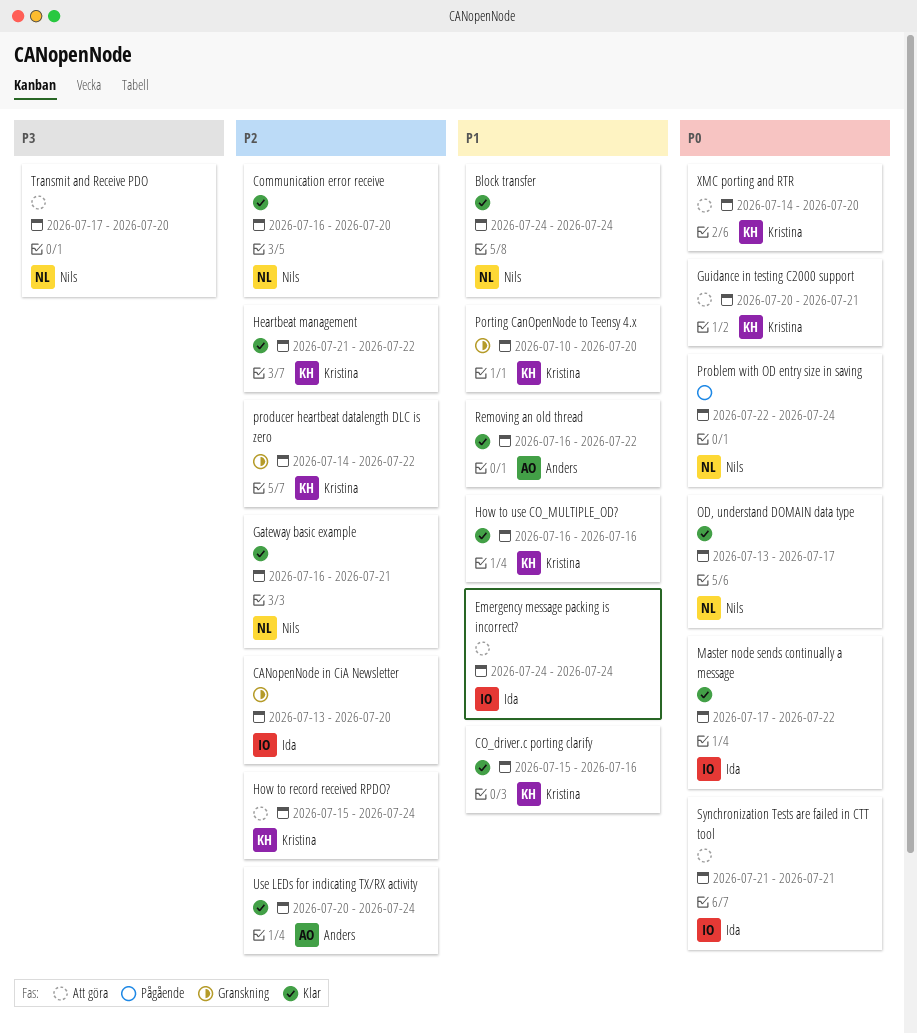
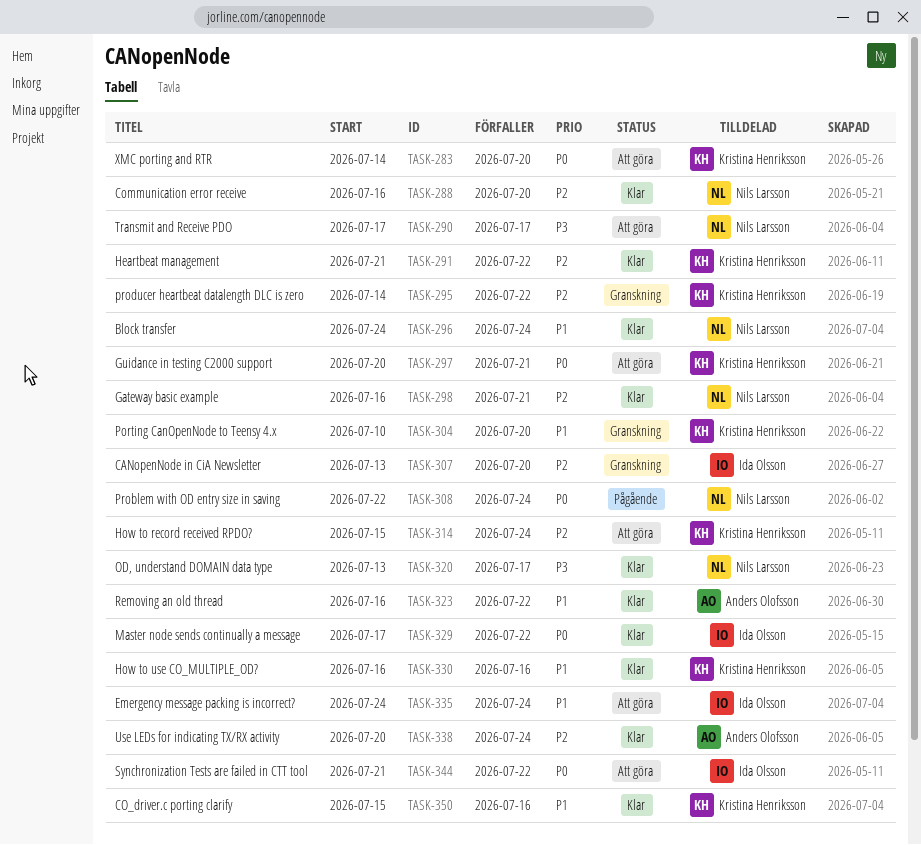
OD, understand DOMAIN data type, priority: P0 -> P3
Synchronization Tests are failed in CTT tool, due: Jul 21 -> Jul 22
Transmit and Receive PDO, due: Jul 20 -> Jul 17

